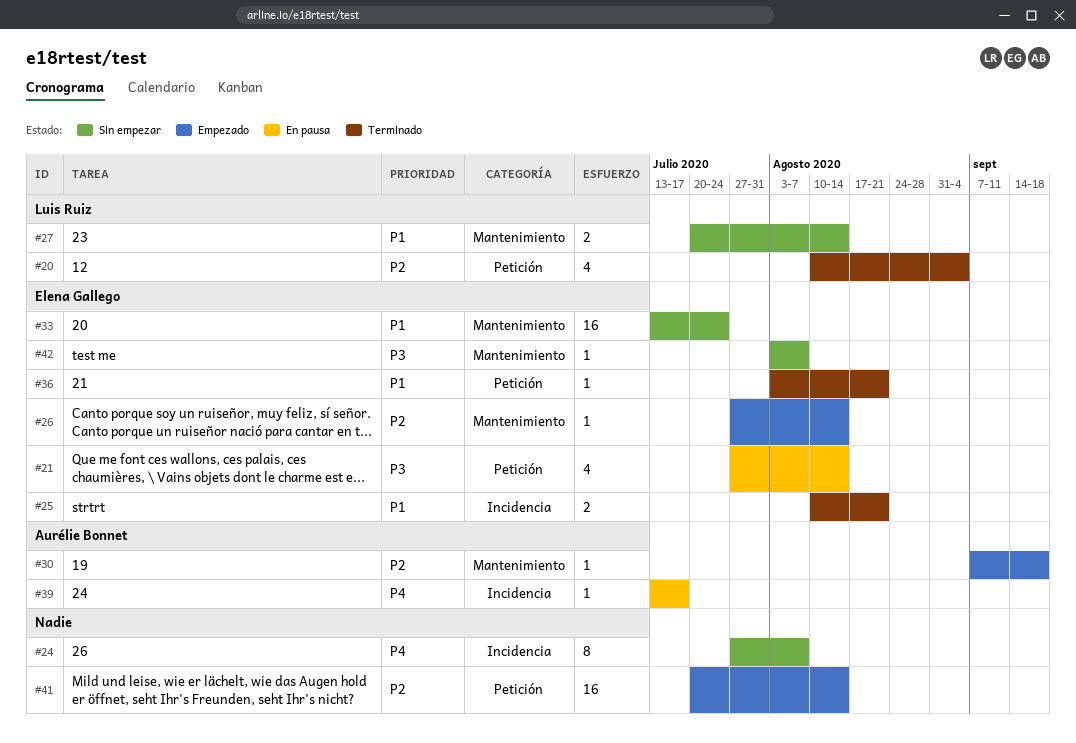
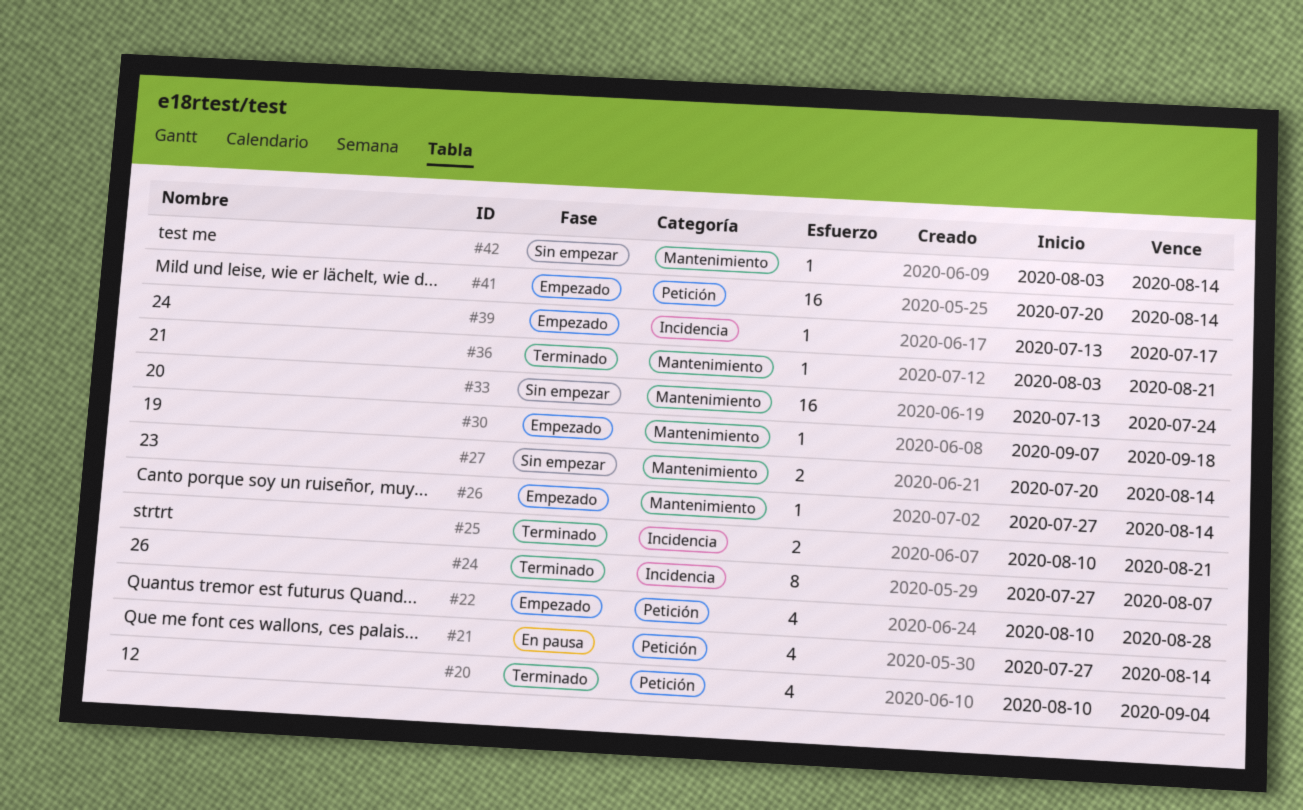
#22: none -> present
#24, status: Sin empezar -> Terminado
#36, label: Petición -> Mantenimiento
#39, status: En pausa -> Empezado
#42, due: Aug 7 -> Aug 14

